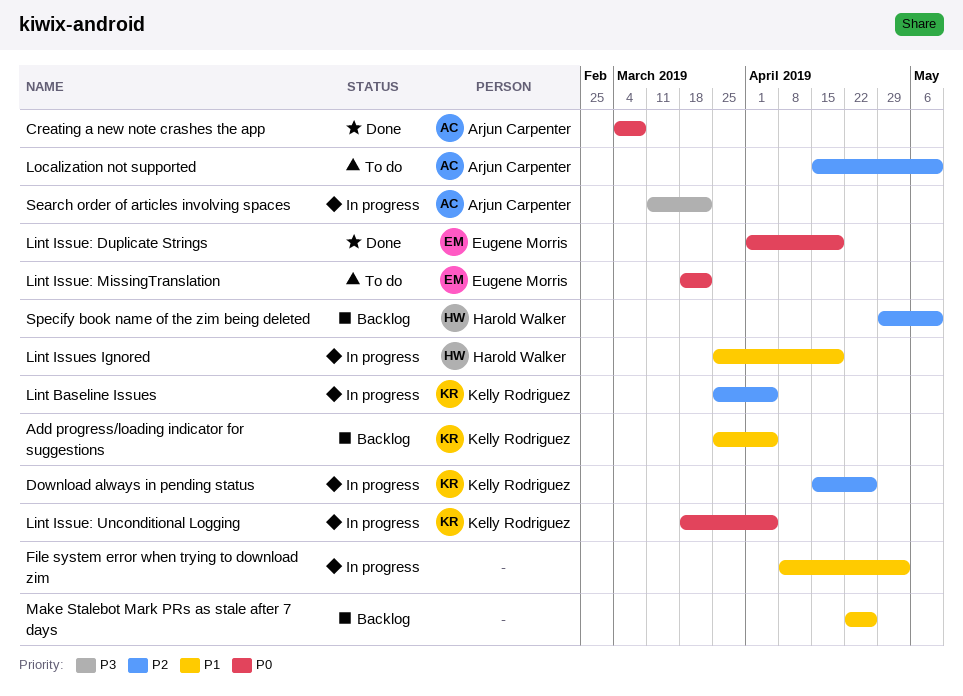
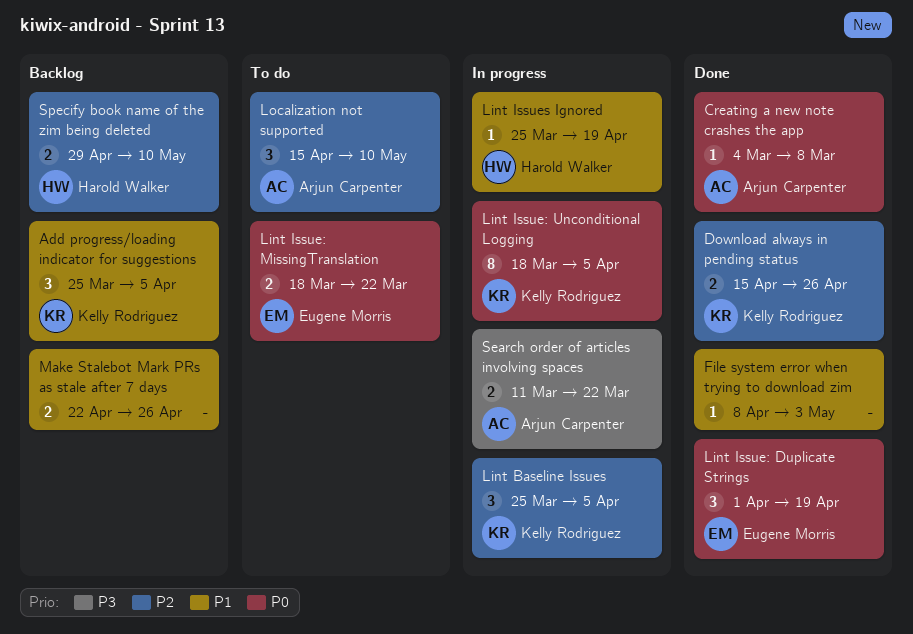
Download always in pending status, status: In progress -> Done
File system error when trying to download zim, status: In progress -> Done

